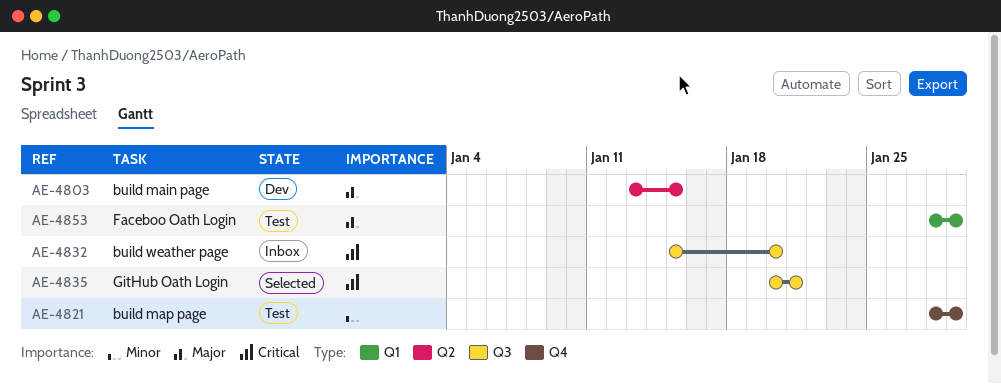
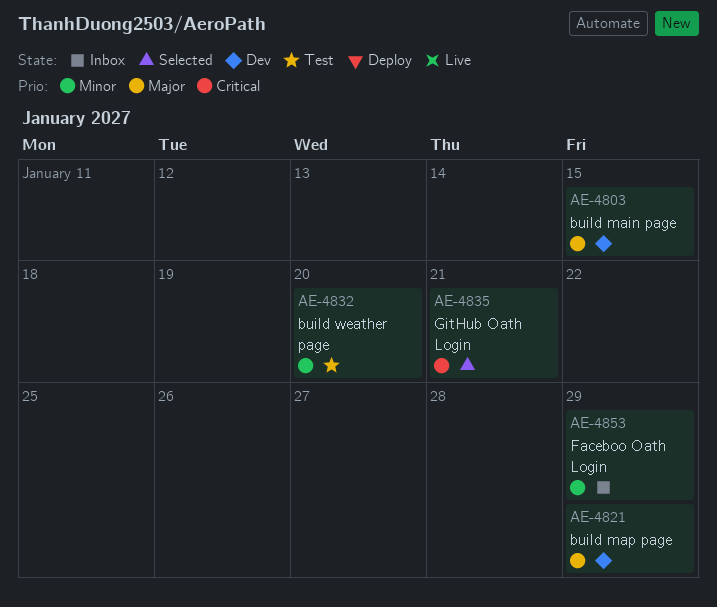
AE-4821, status: Test -> Dev
AE-4821, priority: Minor -> Major
AE-4832, status: Inbox -> Test
AE-4832, priority: Critical -> Minor
AE-4853, status: Test -> Inbox
AE-4853, priority: Major -> Minor

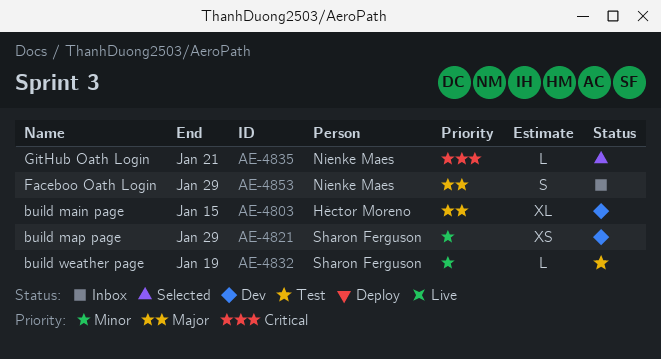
AE-4821, priority: Major -> Minor
AE-4832, due: Jan 20 -> Jan 19
AE-4853, priority: Minor -> Major

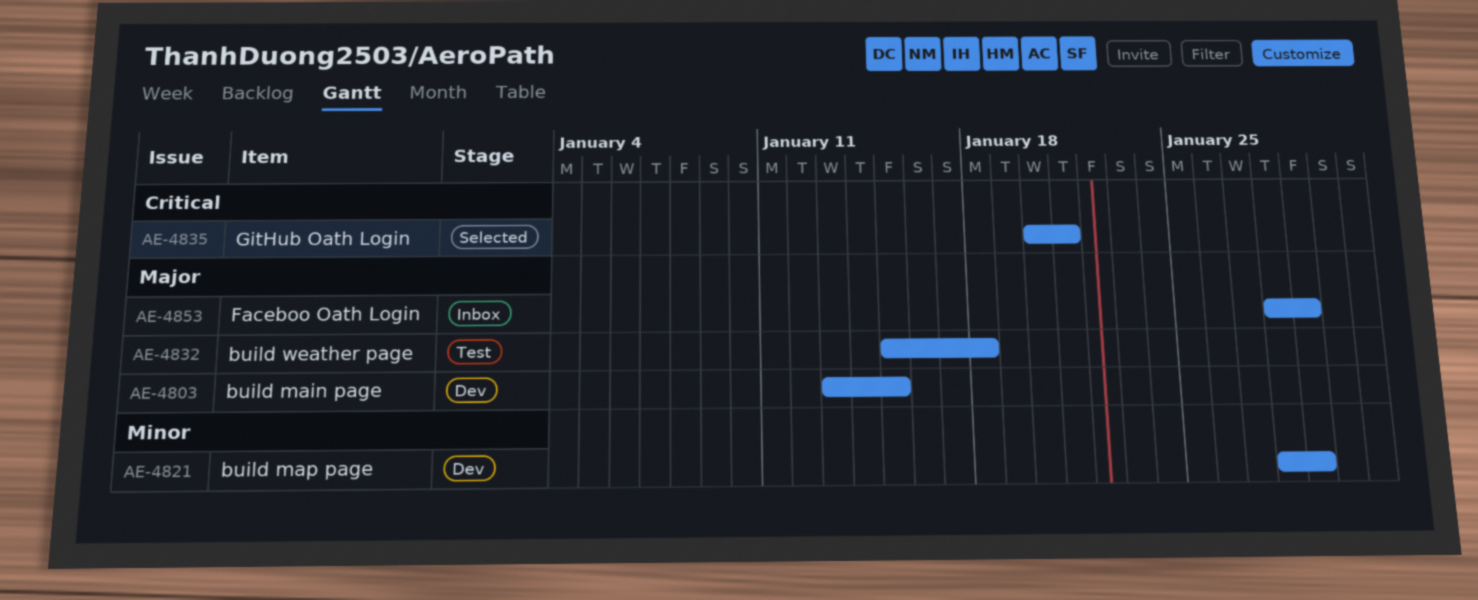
AE-4832, priority: Minor -> Major
AE-4832, due: Jan 19 -> Jan 18

